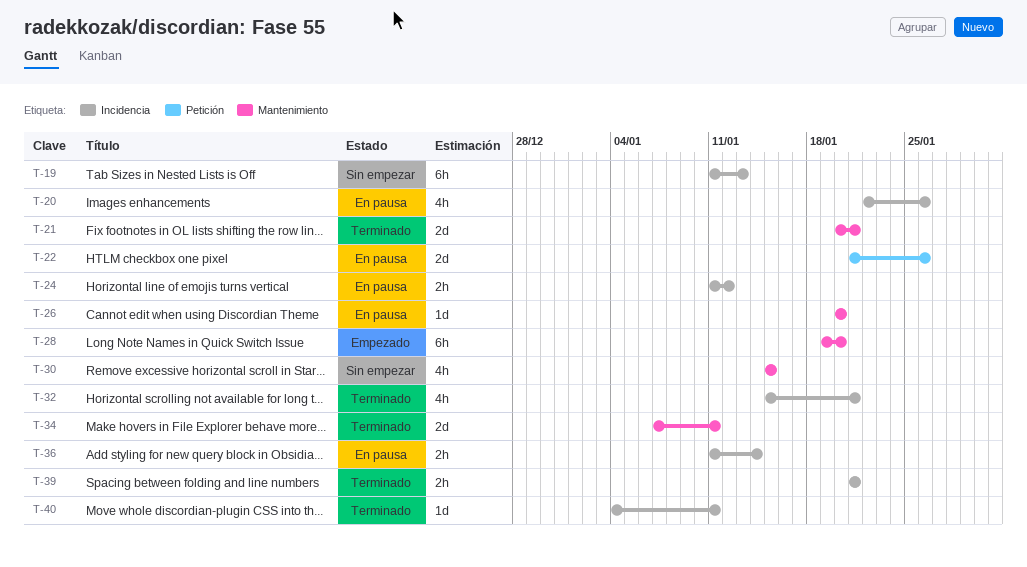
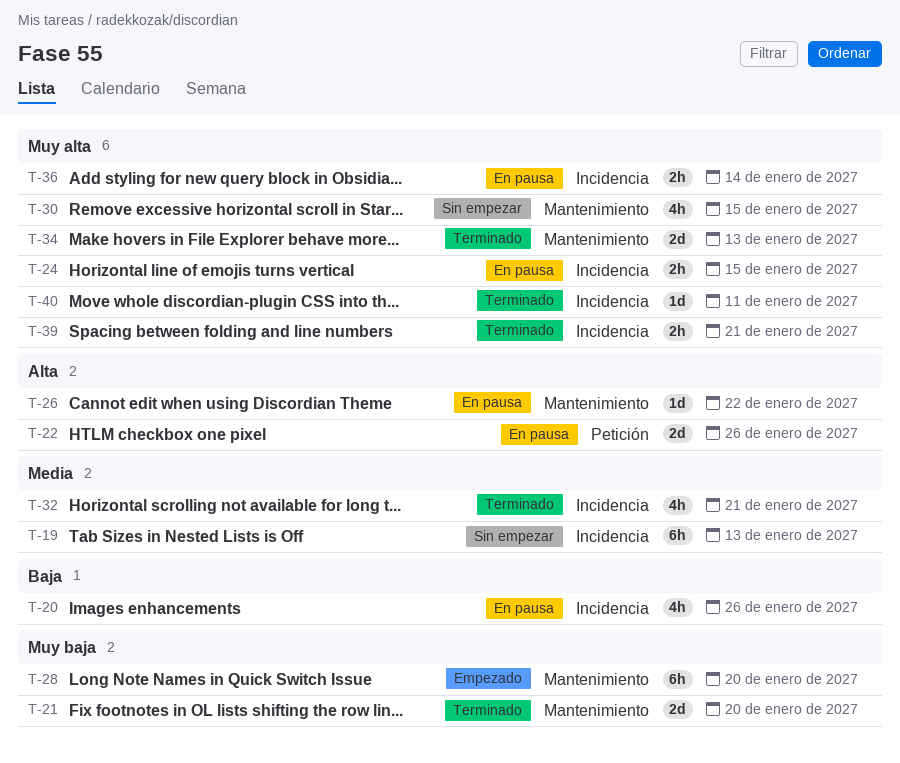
T-21, due: Jan 21 -> Jan 20
T-24, due: Jan 12 -> Jan 15
T-26, due: Jan 20 -> Jan 22
T-34, due: Jan 11 -> Jan 13

